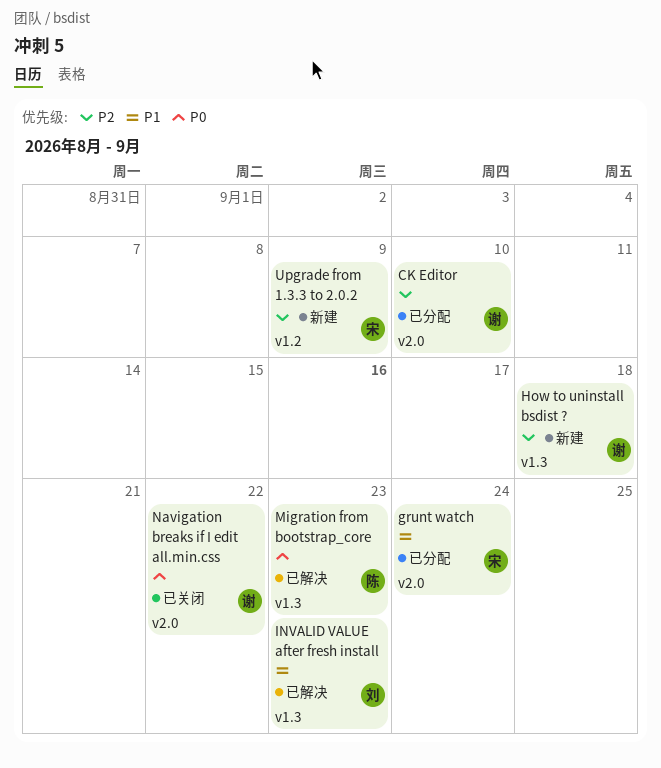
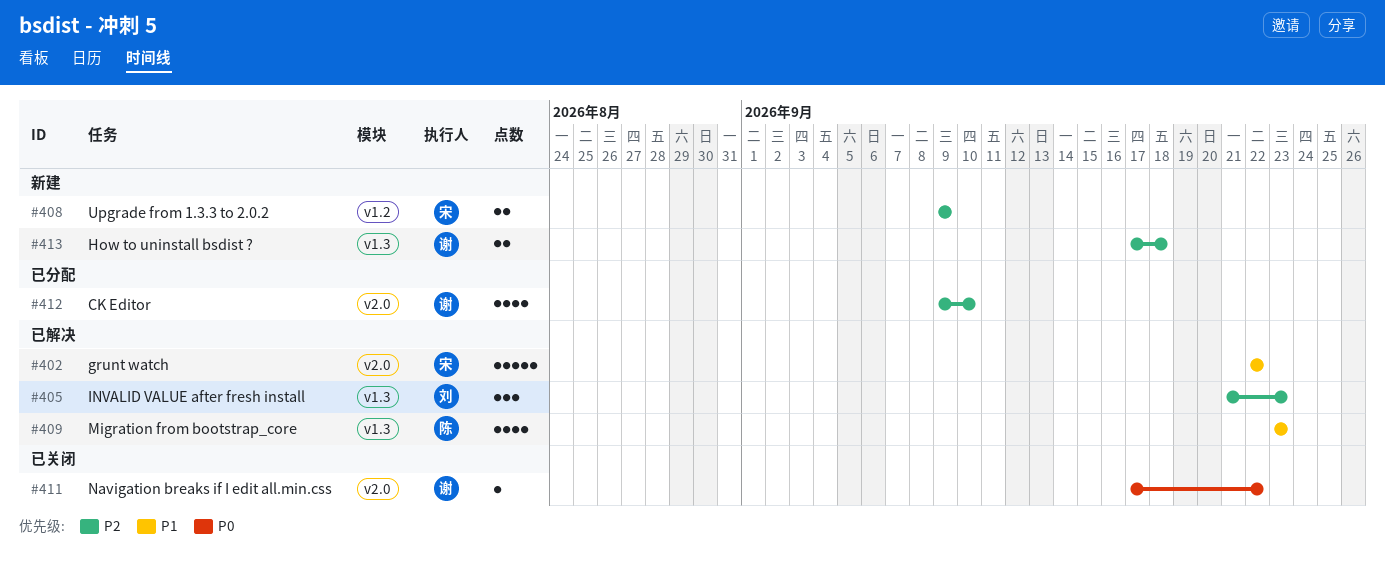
grunt watch, status: 已分配 -> 已解决
grunt watch, due: Sep 24 -> Sep 22
INVALID VALUE after fresh install, priority: P1 -> P2
Migration from bootstrap_core, priority: P0 -> P1

